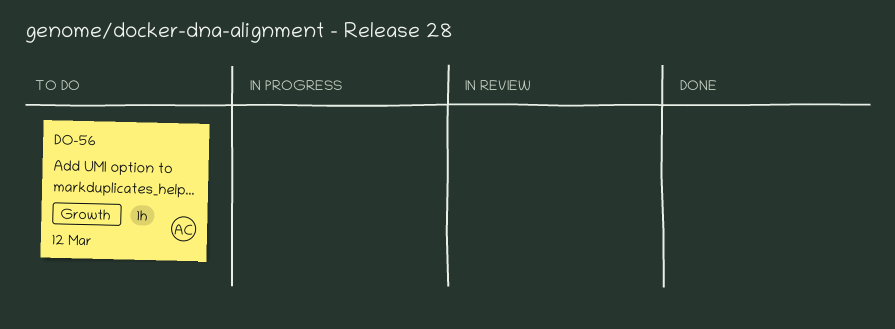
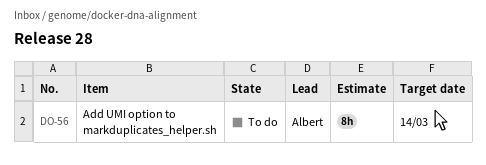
DO-56, estimate: 1h -> 8h
DO-56, due: Mar 12 -> Mar 14

